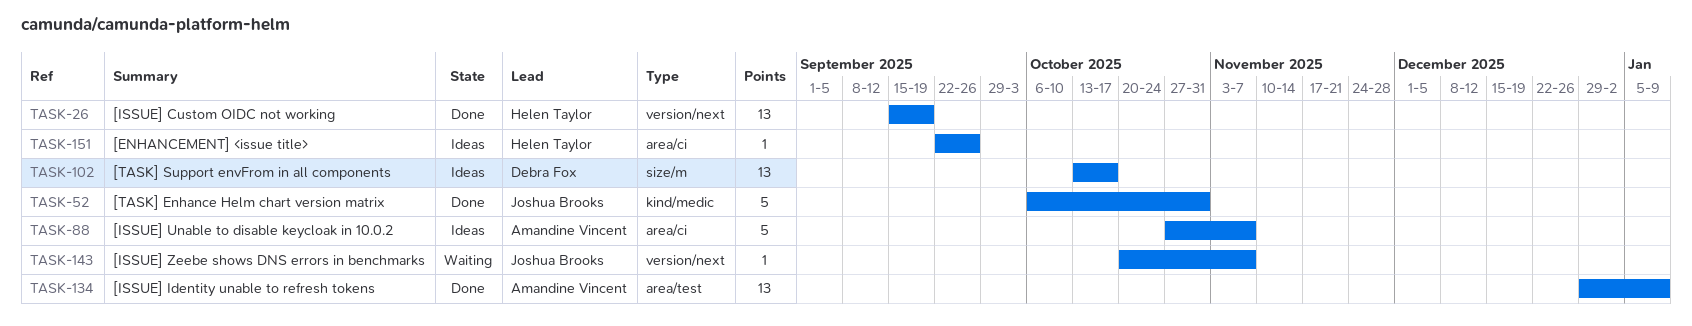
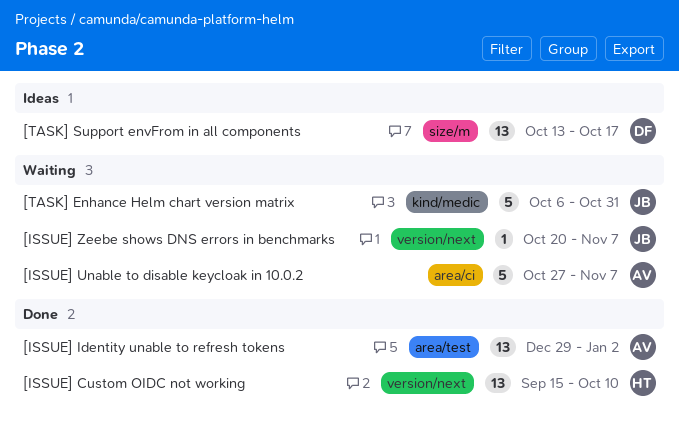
[ENHANCEMENT] <issue title>: present -> none
[ISSUE] Custom OIDC not working, due: Sep 19 -> Oct 10
[ISSUE] Identity unable to refresh tokens, due: Jan 9 -> Jan 2
[ISSUE] Unable to disable keycloak in 10.0.2, status: Ideas -> Waiting
[TASK] Enhance Helm chart version matrix, status: Done -> Waiting

